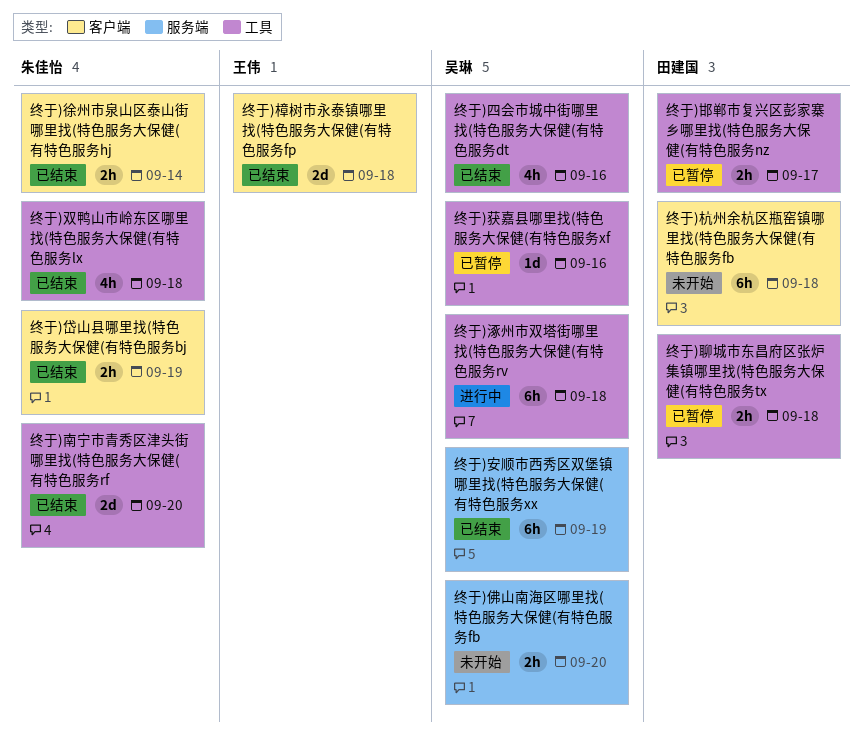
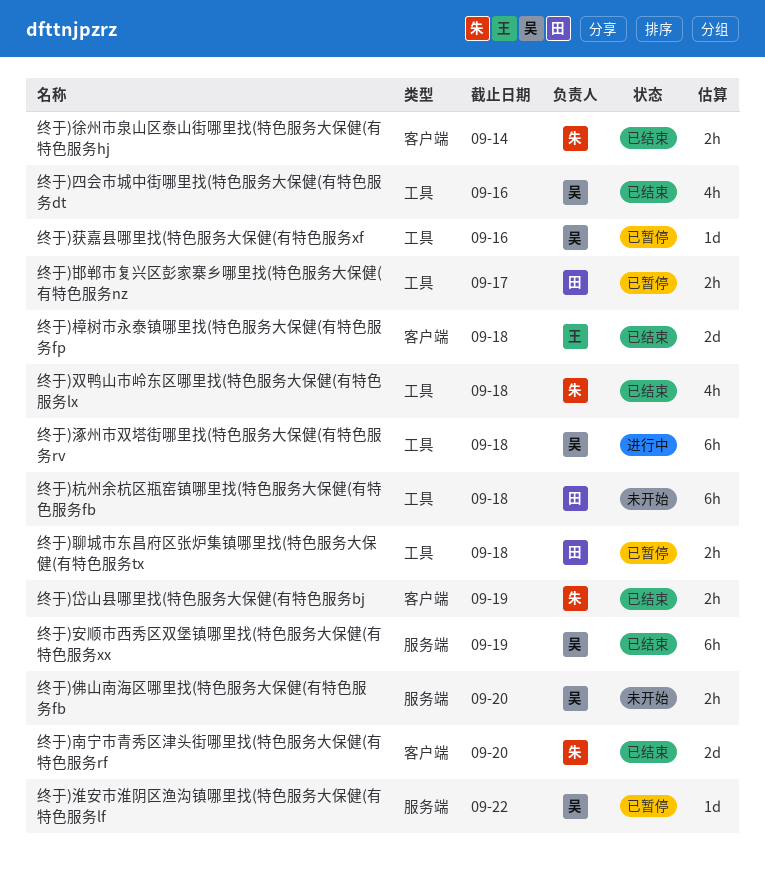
终于)南宁市青秀区津头街哪里找(特色服务大保健(有特色服务rf, label: 工具 -> 客户端
终于)杭州余杭区瓶窑镇哪里找(特色服务大保健(有特色服务fb, label: 客户端 -> 工具
终于)淮安市淮阴区渔沟镇哪里找(特色服务大保健(有特色服务lf: none -> present

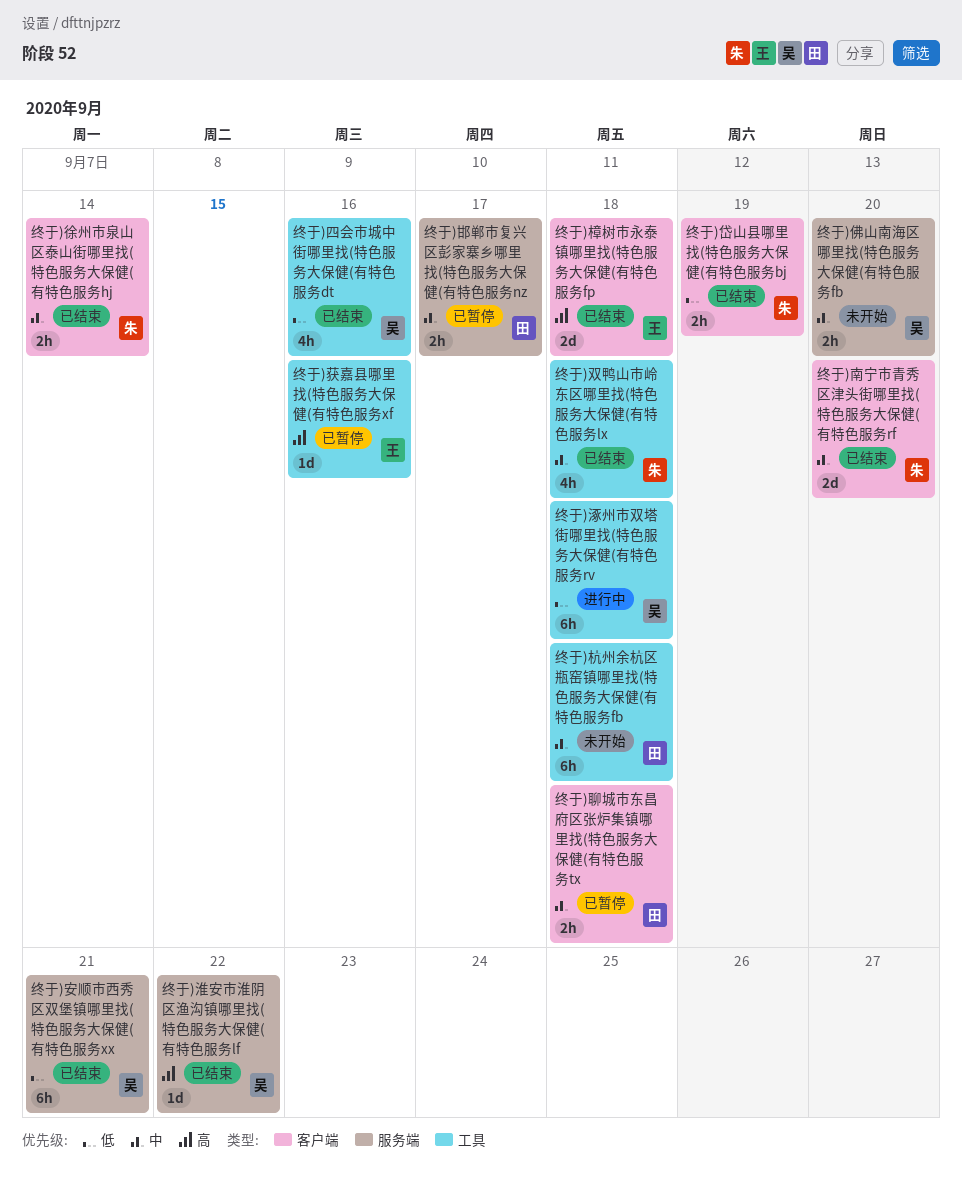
终于)安顺市西秀区双堡镇哪里找(特色服务大保健(有特色服务xx, due: Sep 19 -> Sep 21
终于)淮安市淮阴区渔沟镇哪里找(特色服务大保健(有特色服务lf, status: 已暂停 -> 已结束
终于)聊城市东昌府区张炉集镇哪里找(特色服务大保健(有特色服务tx, label: 工具 -> 客户端
终于)获嘉县哪里找(特色服务大保健(有特色服务xf, owner: 吴 -> 王
终于)邯郸市复兴区彭家寨乡哪里找(特色服务大保健(有特色服务nz, label: 工具 -> 服务端

